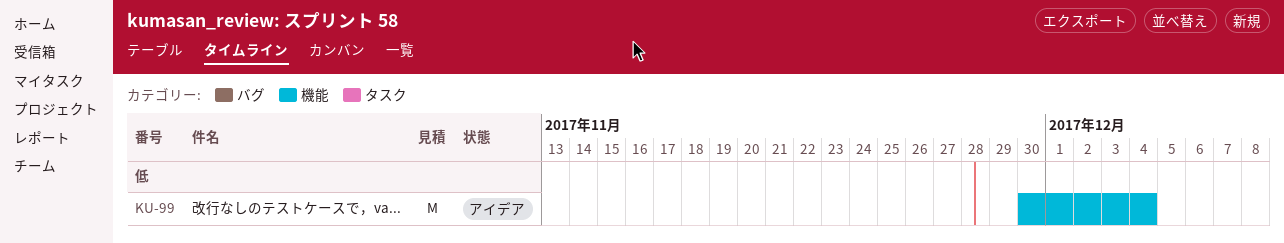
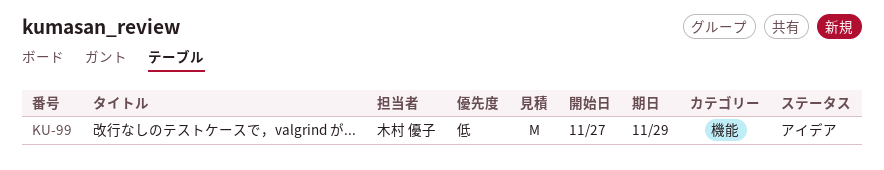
KU-99, start: Nov 30 -> Nov 27
KU-99, due: Dec 4 -> Nov 29

